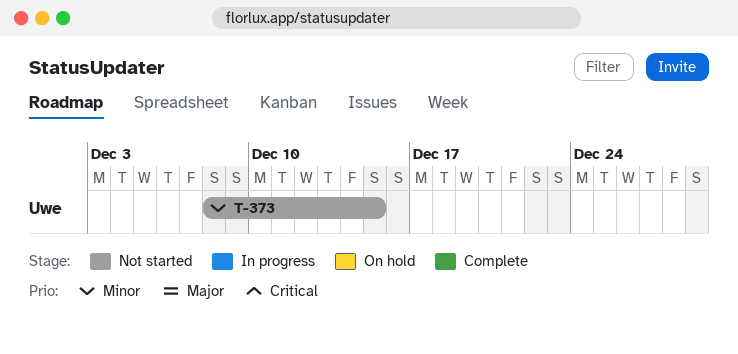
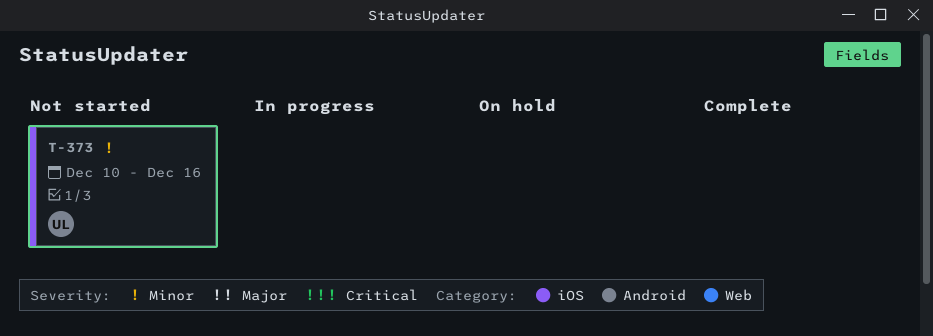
T-373, start: Dec 8 -> Dec 10
T-373, due: Dec 15 -> Dec 16

